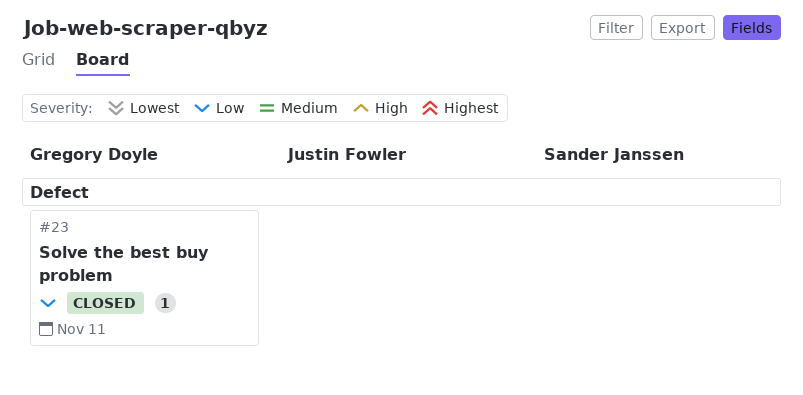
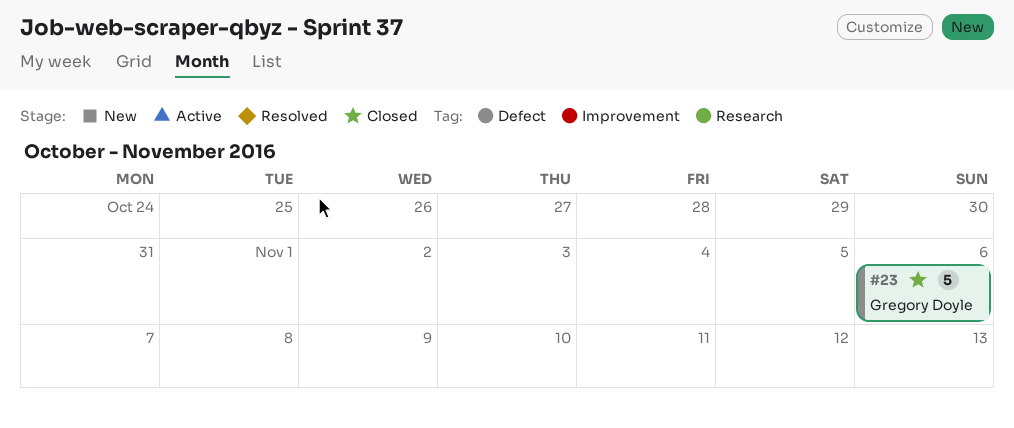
#23, estimate: 1 -> 5
#23, due: Nov 11 -> Nov 6

